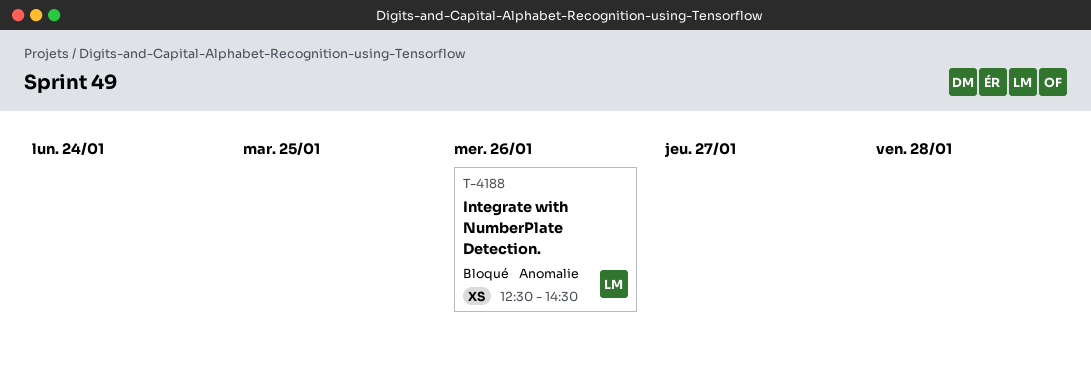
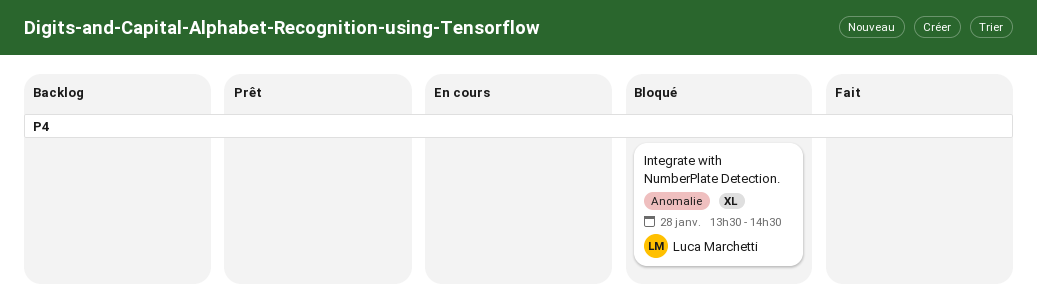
Integrate with NumberPlate Detection., estimate: XS -> XL
Integrate with NumberPlate Detection., day: Jan 26 -> Jan 28
Integrate with NumberPlate Detection., begins: 12:30 -> 13:30

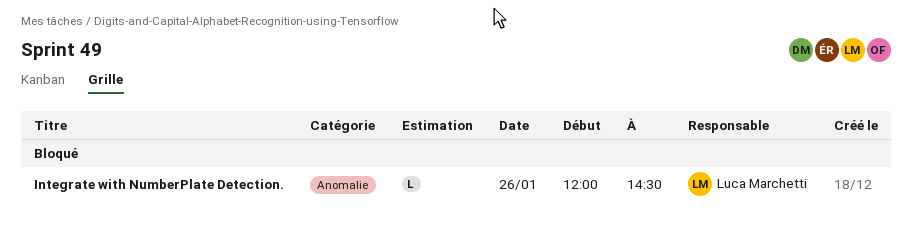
Integrate with NumberPlate Detection., estimate: XL -> L
Integrate with NumberPlate Detection., day: Jan 28 -> Jan 26
Integrate with NumberPlate Detection., begins: 13:30 -> 12:00

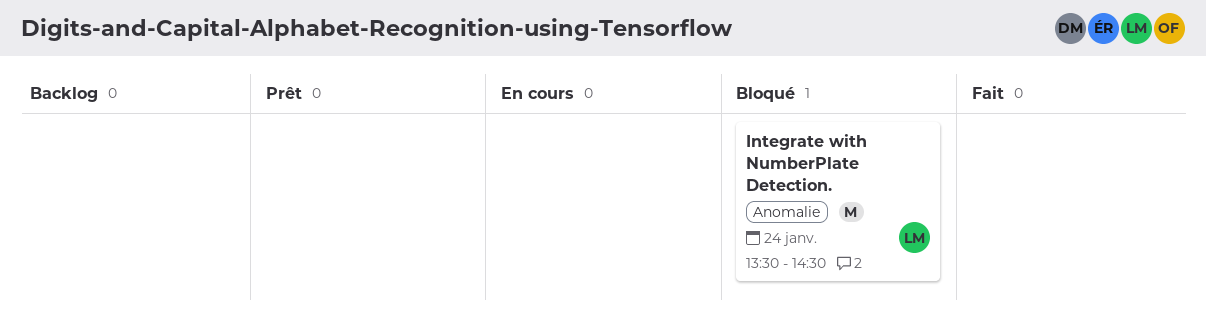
Integrate with NumberPlate Detection., estimate: L -> M
Integrate with NumberPlate Detection., day: Jan 26 -> Jan 24
Integrate with NumberPlate Detection., begins: 12:00 -> 13:30

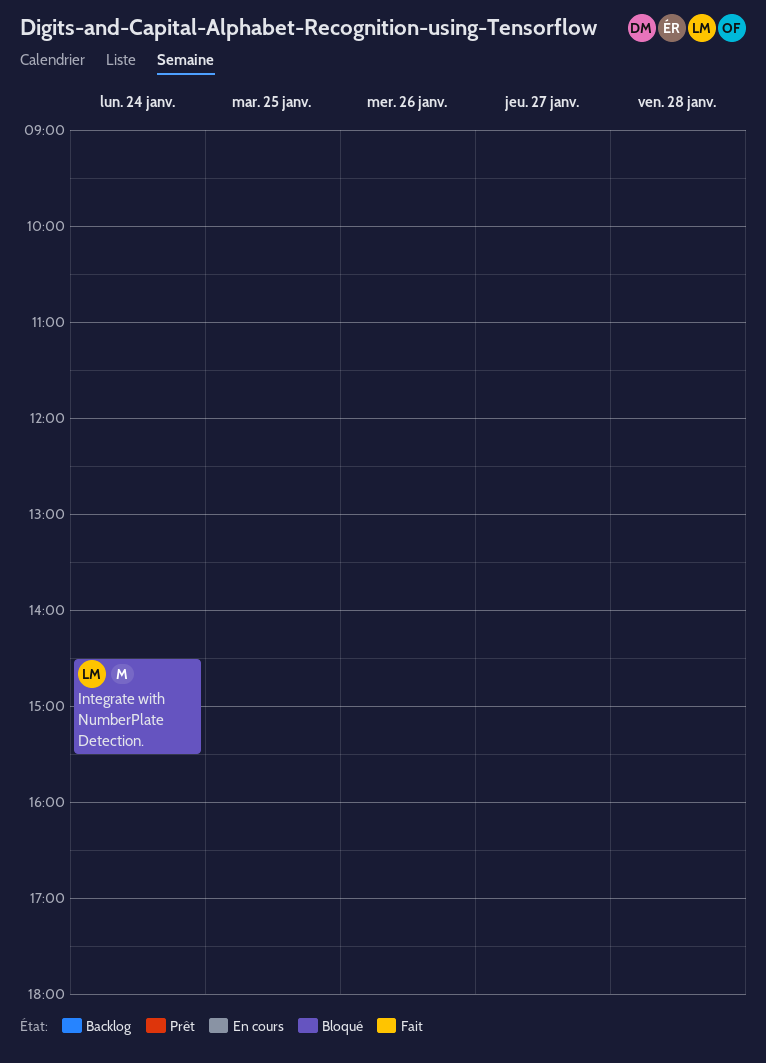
Integrate with NumberPlate Detection., begins: 13:30 -> 14:30
Integrate with NumberPlate Detection., ends: 14:30 -> 15:30

